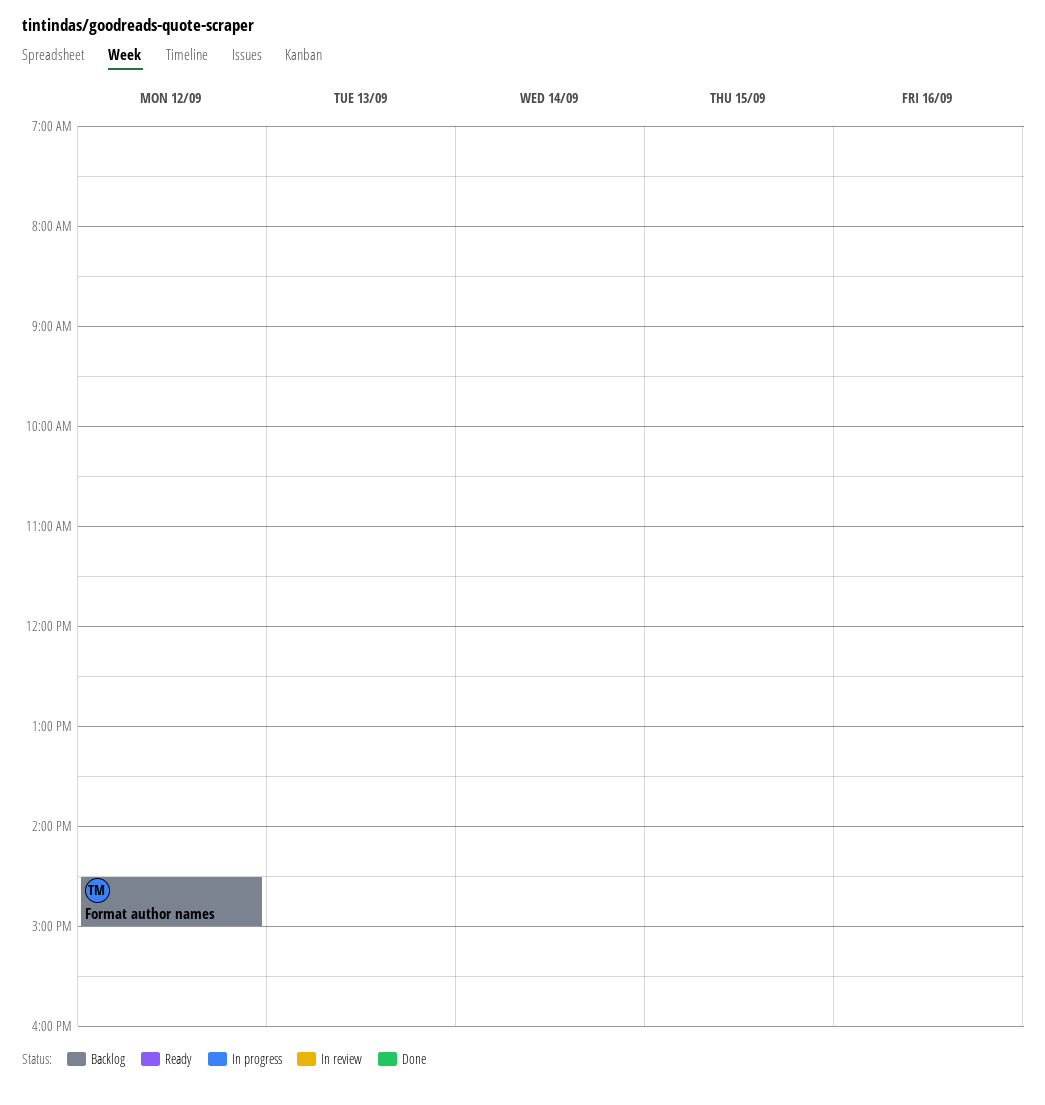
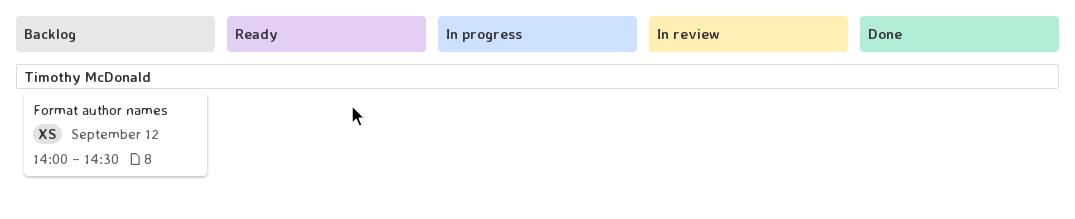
Format author names, begins: 14:30 -> 14:00
Format author names, ends: 15:00 -> 14:30

